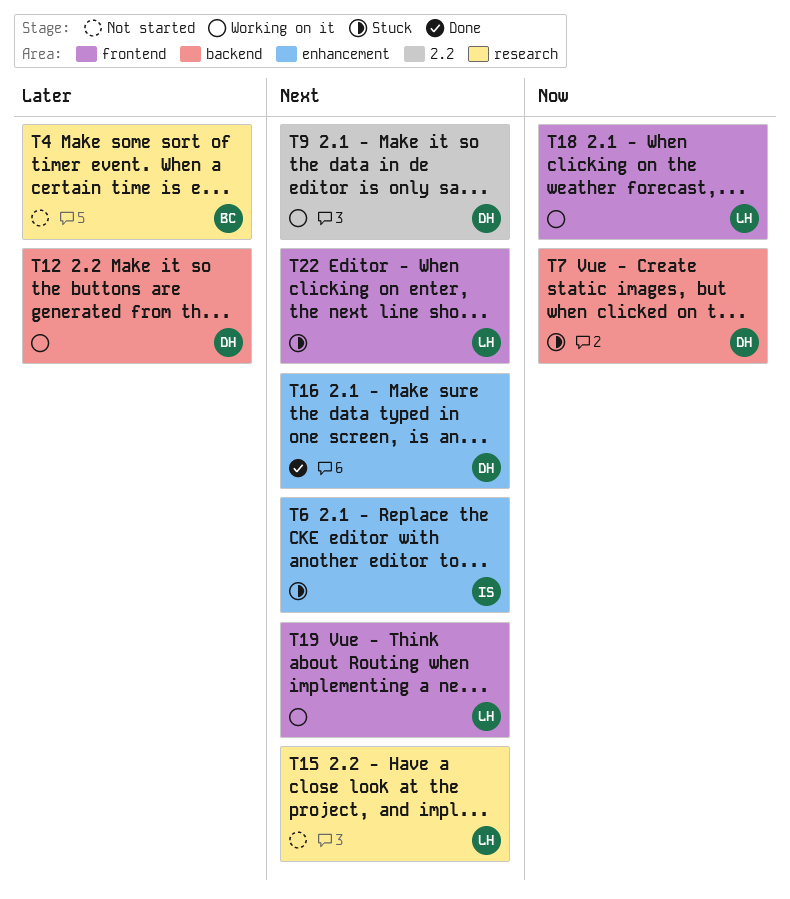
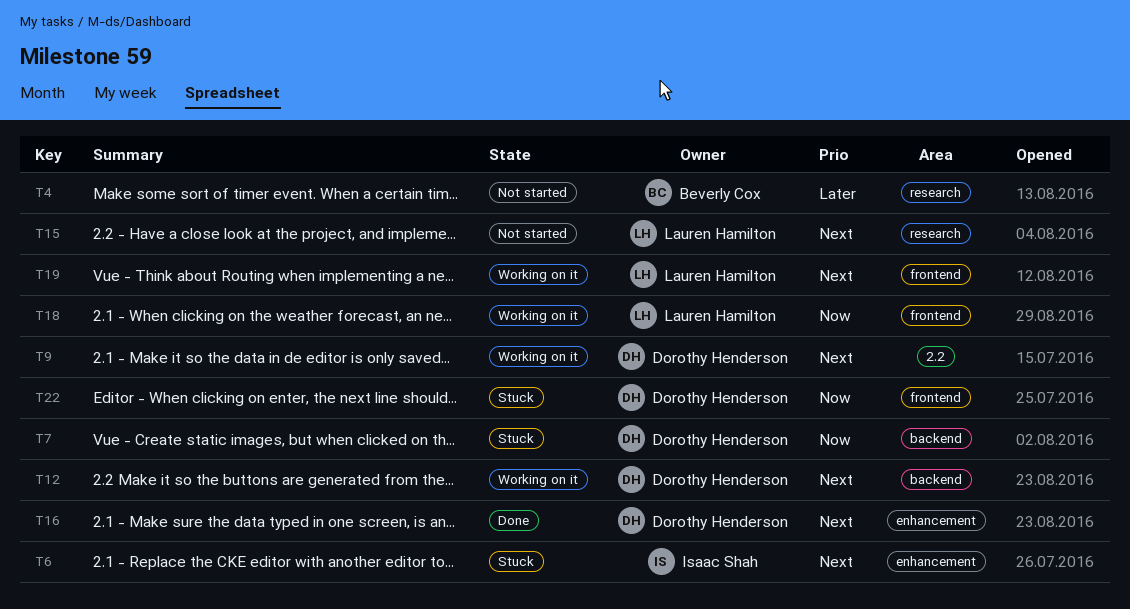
T12, priority: Later -> Next
T22, owner: Lauren Hamilton -> Dorothy Henderson
T22, priority: Next -> Now

